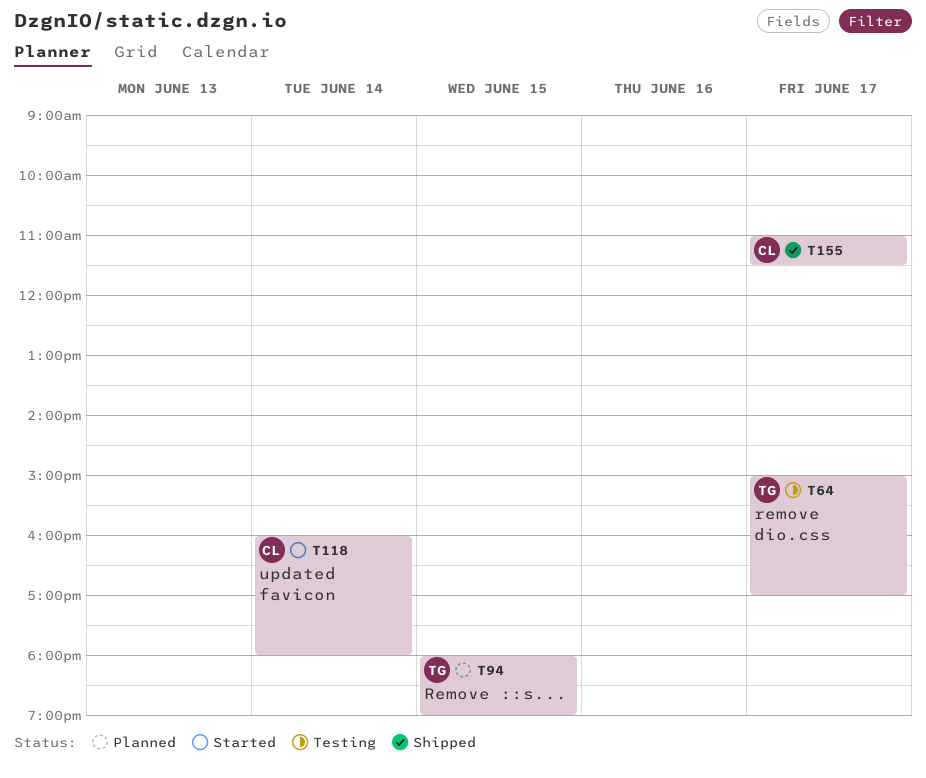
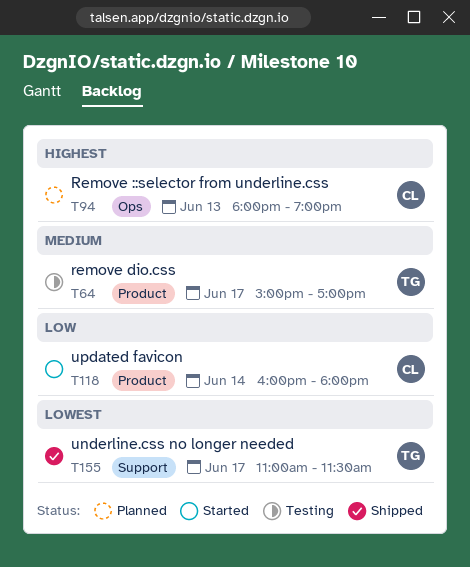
T94, owner: TG -> CL
T94, day: Jun 15 -> Jun 13
T155, owner: CL -> TG

